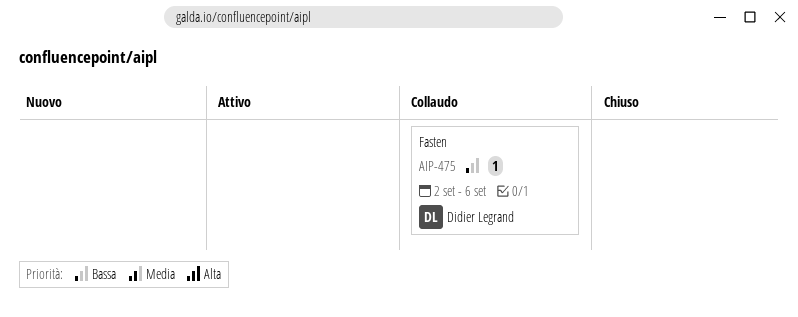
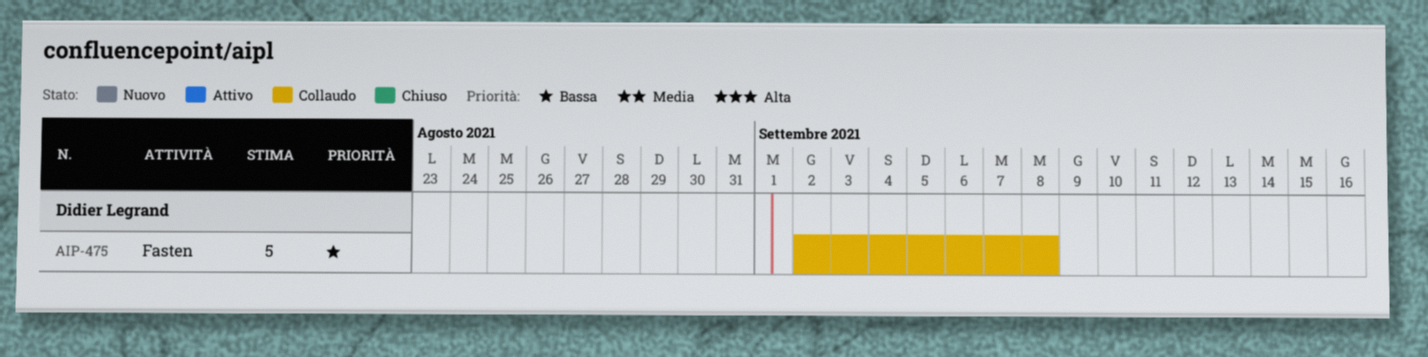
AIP-475, estimate: 1 -> 5
AIP-475, due: Sep 6 -> Sep 8

